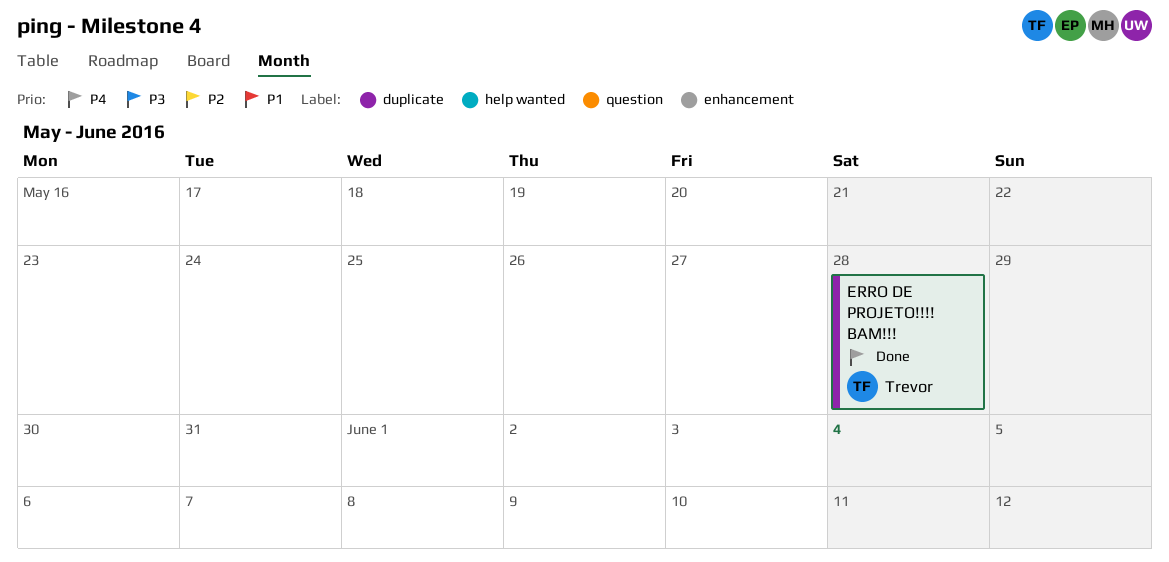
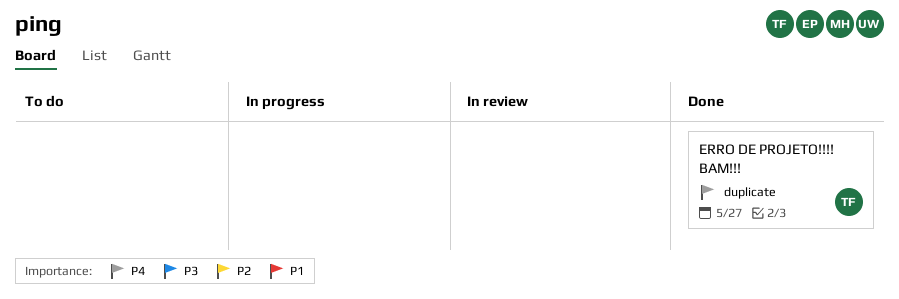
ERRO DE PROJETO!!!! BAM!!!, due: May 28 -> May 27

